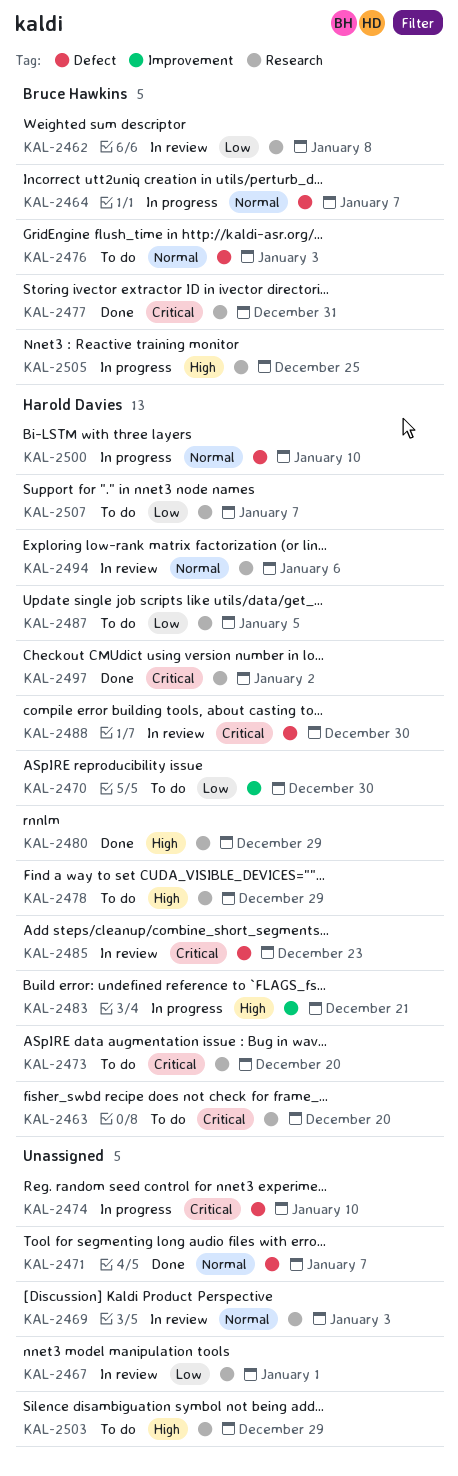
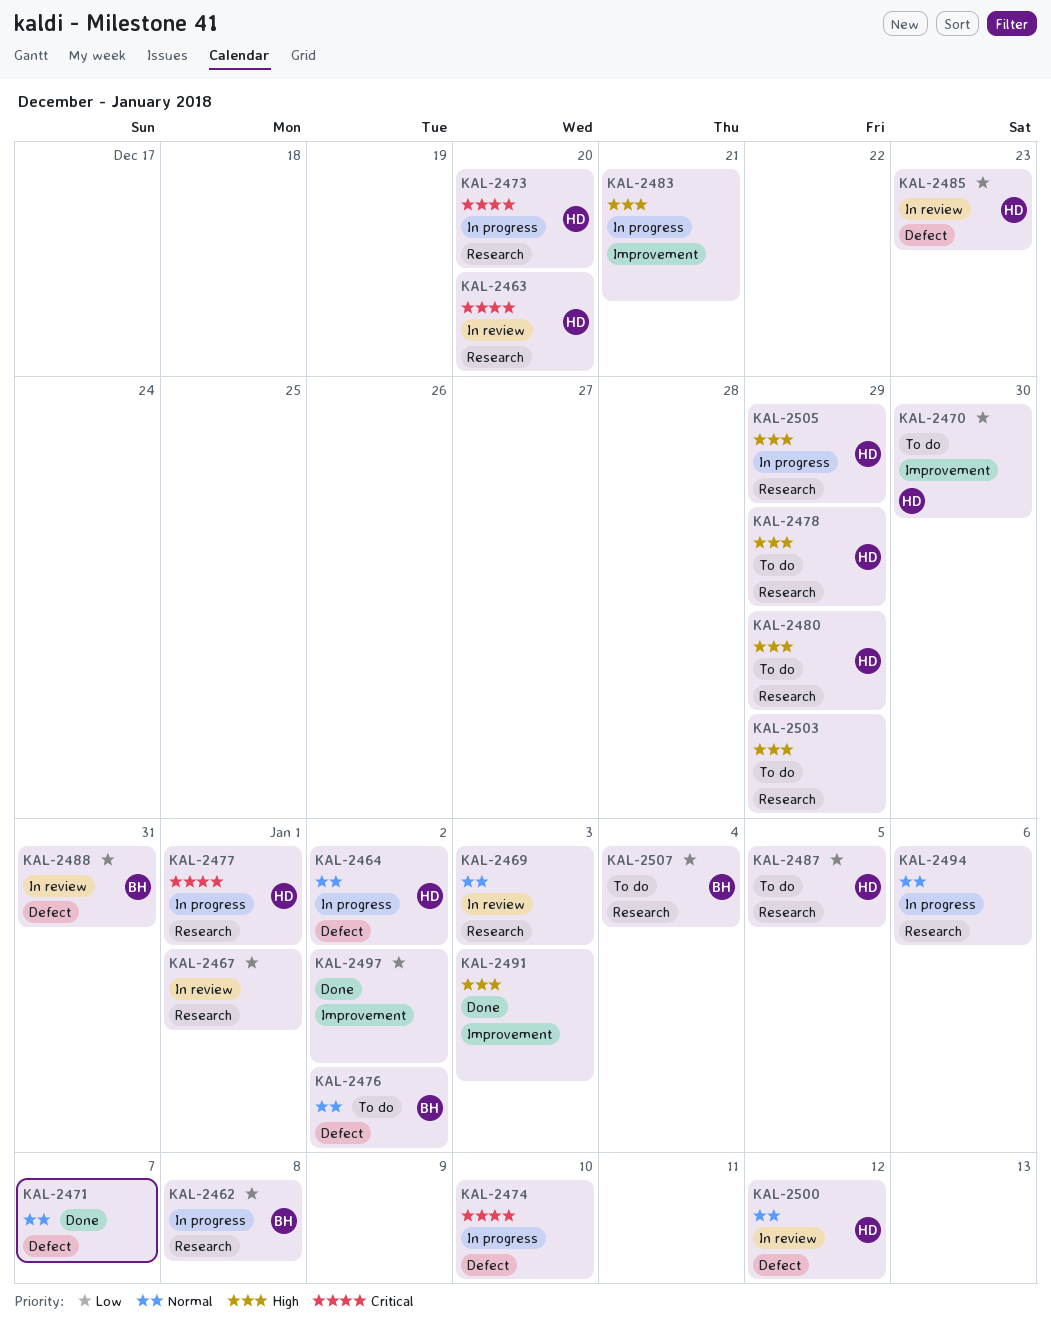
KAL-2462, status: In review -> In progress
KAL-2463, status: To do -> In review
KAL-2464, owner: Bruce Hawkins -> Harold Davies
KAL-2464, due: Jan 7 -> Jan 2
KAL-2473, status: To do -> In progress
KAL-2476, due: Jan 3 -> Jan 2
KAL-2477, status: Done -> In progress
KAL-2477, owner: Bruce Hawkins -> Harold Davies
KAL-2477, due: Dec 31 -> Jan 1
KAL-2480, status: Done -> To do
KAL-2483, owner: Harold Davies -> none
KAL-2485, priority: Critical -> Low
KAL-2488, owner: Harold Davies -> Bruce Hawkins
KAL-2488, priority: Critical -> Low
KAL-2488, due: Dec 30 -> Dec 31
KAL-2491: none -> present
KAL-2494, status: In review -> In progress
KAL-2494, owner: Harold Davies -> none
KAL-2497, owner: Harold Davies -> none
KAL-2497, priority: Critical -> Low
KAL-2497, label: Research -> Improvement
KAL-2500, status: In progress -> In review
KAL-2500, due: Jan 10 -> Jan 12
KAL-2505, owner: Bruce Hawkins -> Harold Davies
KAL-2505, due: Dec 25 -> Dec 29
KAL-2507, owner: Harold Davies -> Bruce Hawkins
KAL-2507, due: Jan 7 -> Jan 4

